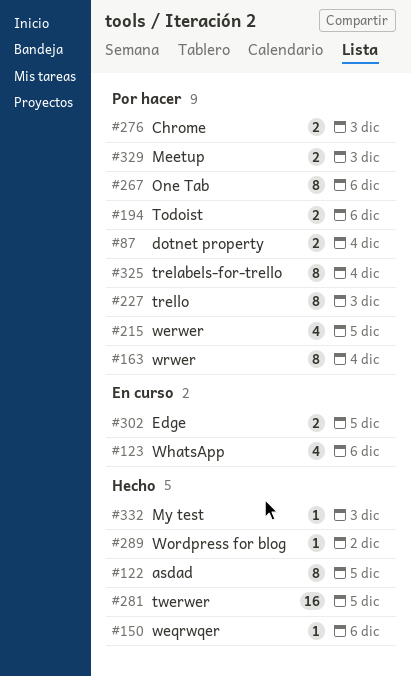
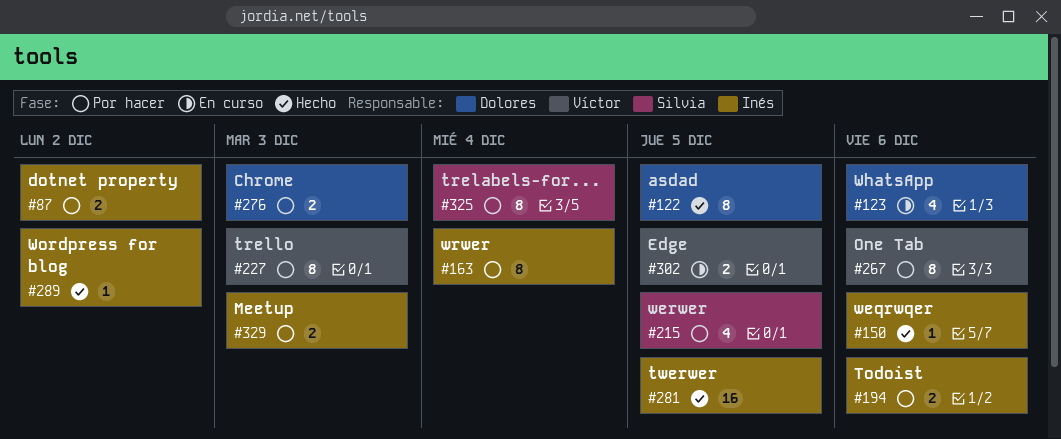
#87, due: Dec 4 -> Dec 2
#332: present -> none

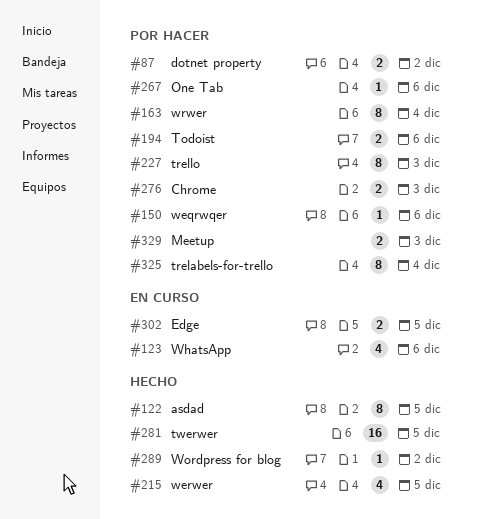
#150, status: Hecho -> Por hacer
#215, status: Por hacer -> Hecho
#267, estimate: 8 -> 1

